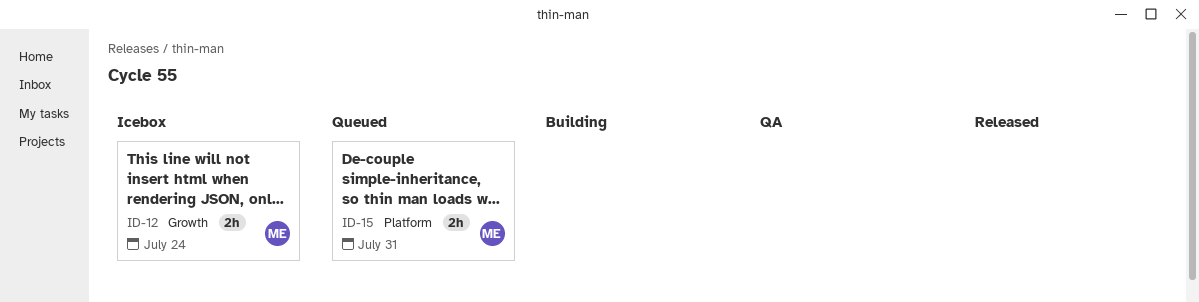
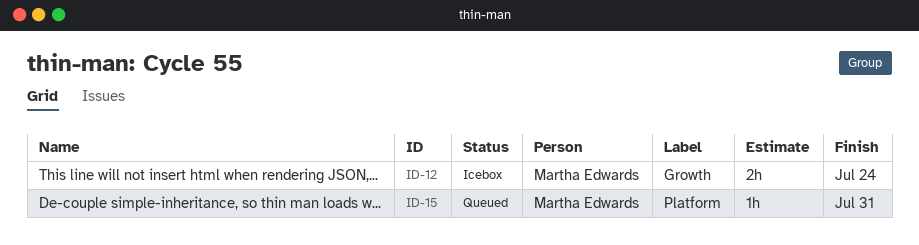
ID-15, estimate: 2h -> 1h

